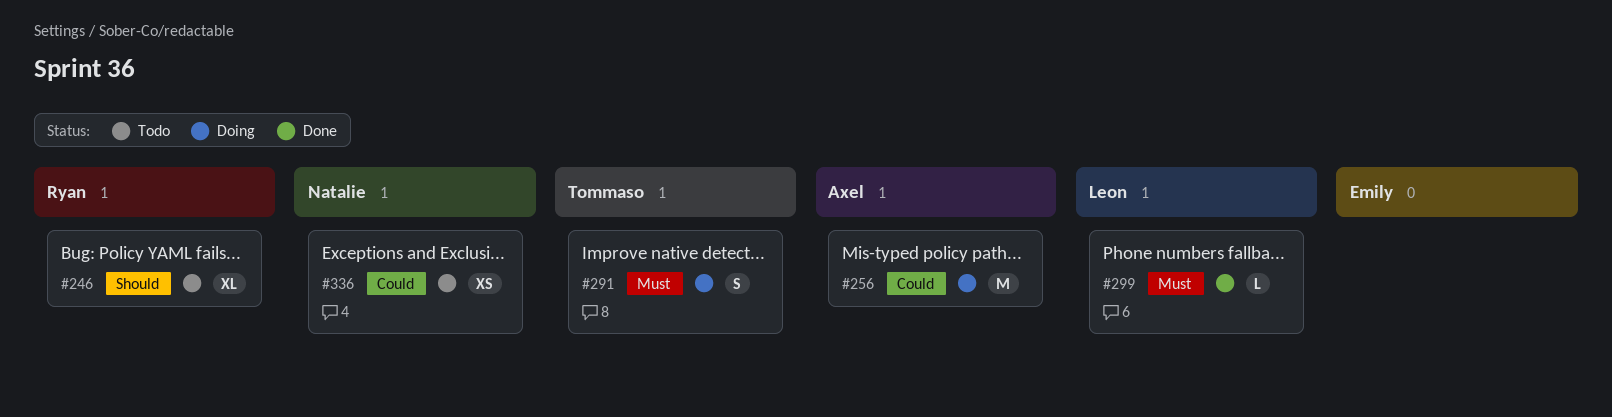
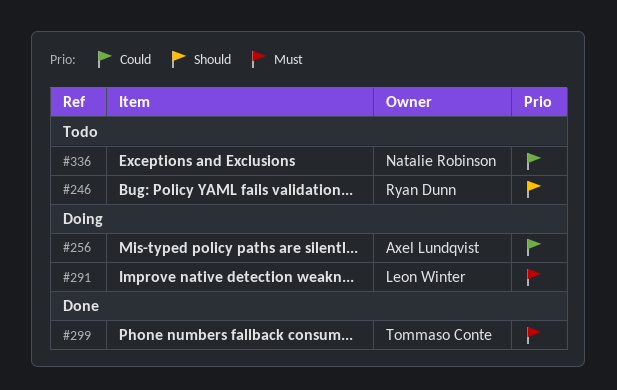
#291, owner: Tommaso Conte -> Leon Winter
#299, owner: Leon Winter -> Tommaso Conte

